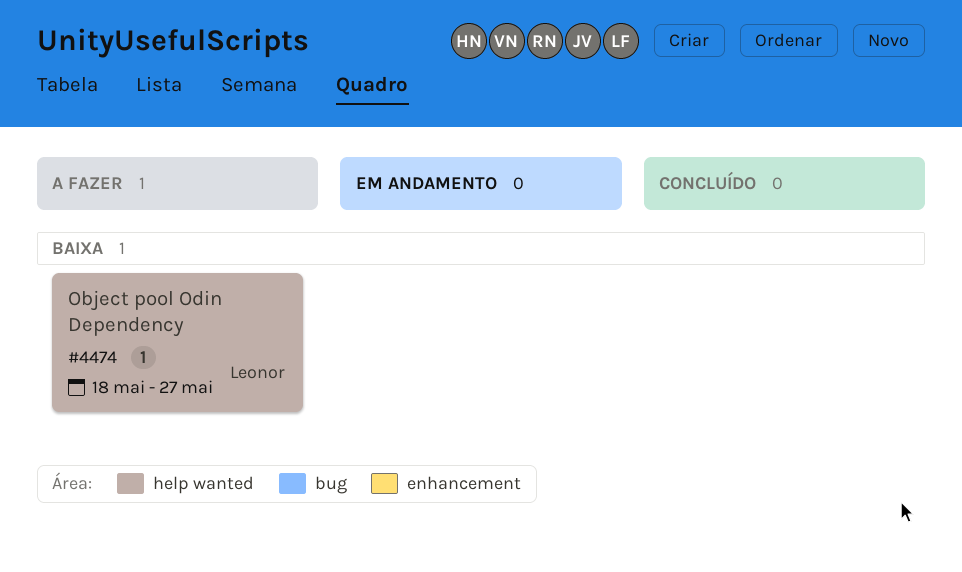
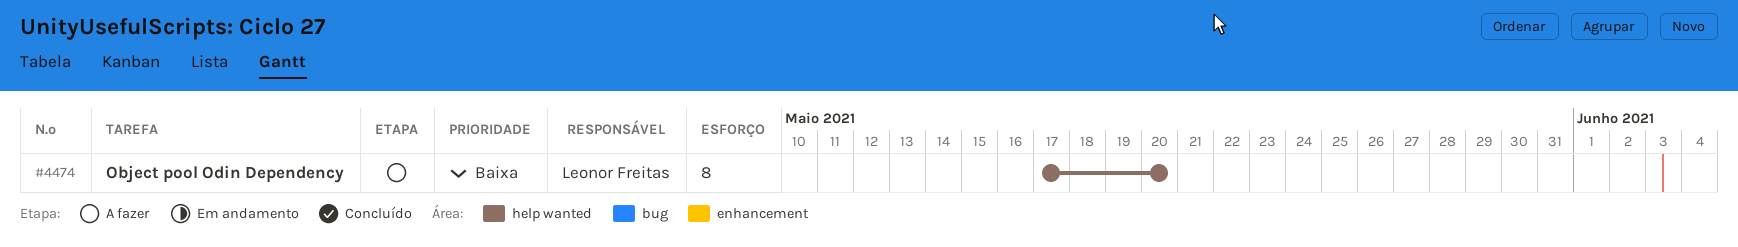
#4474, estimate: 1 -> 8
#4474, start: May 18 -> May 17
#4474, due: May 27 -> May 20

